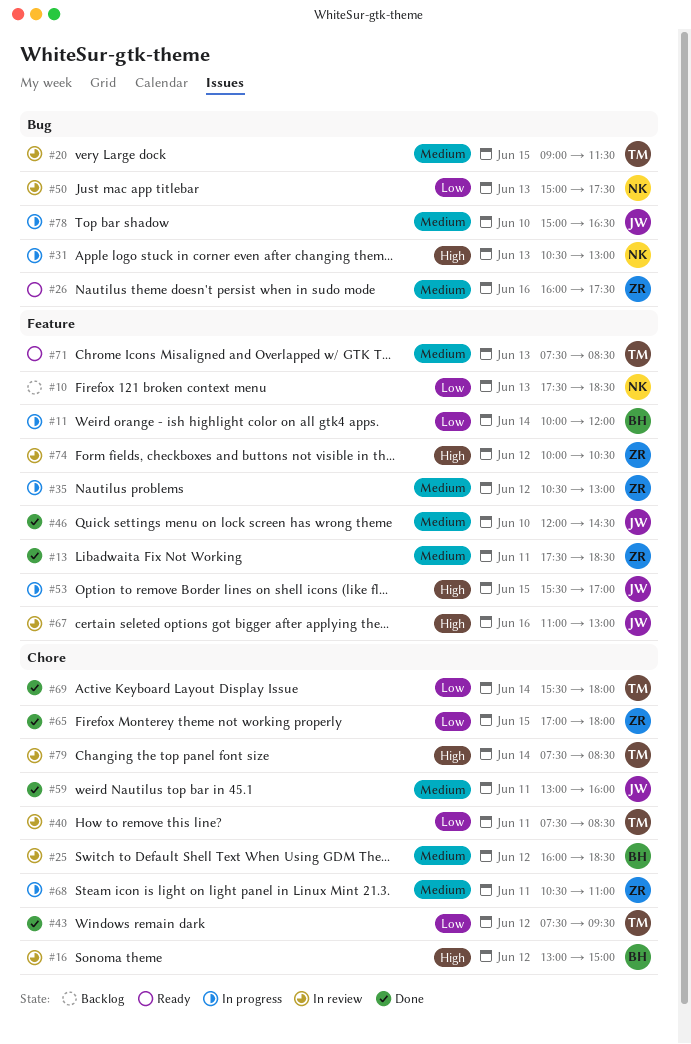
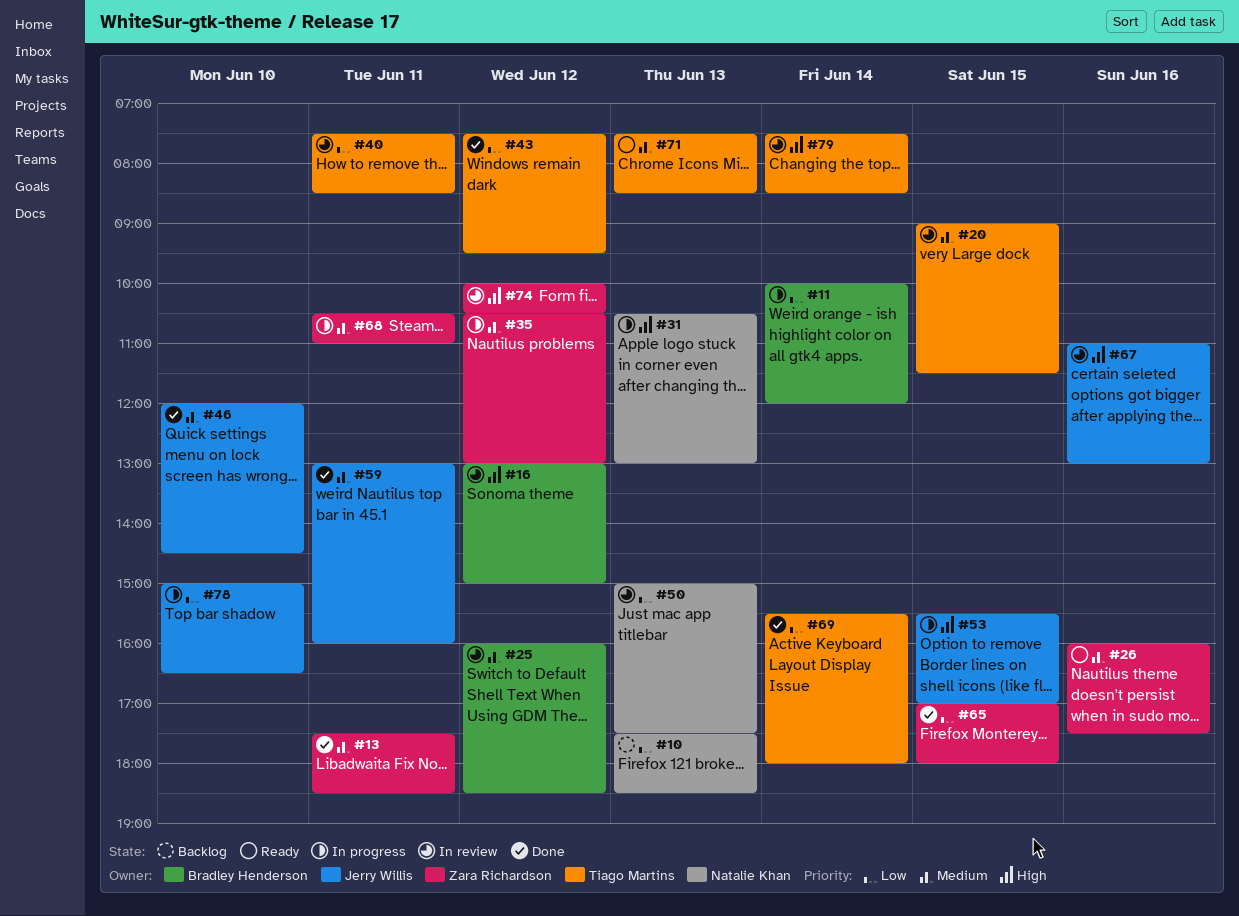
#78, priority: Medium -> Low

